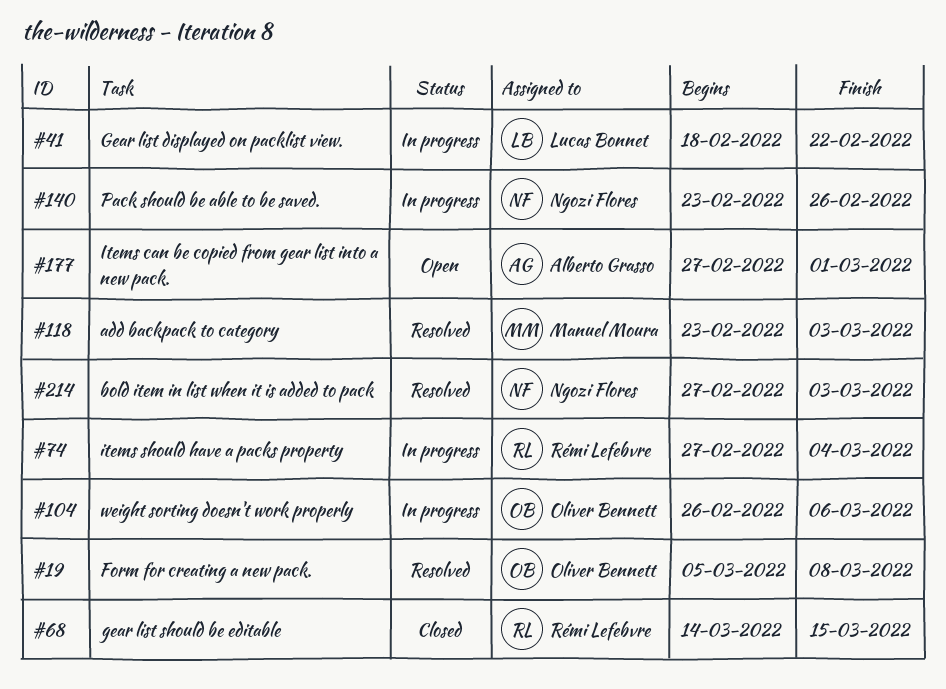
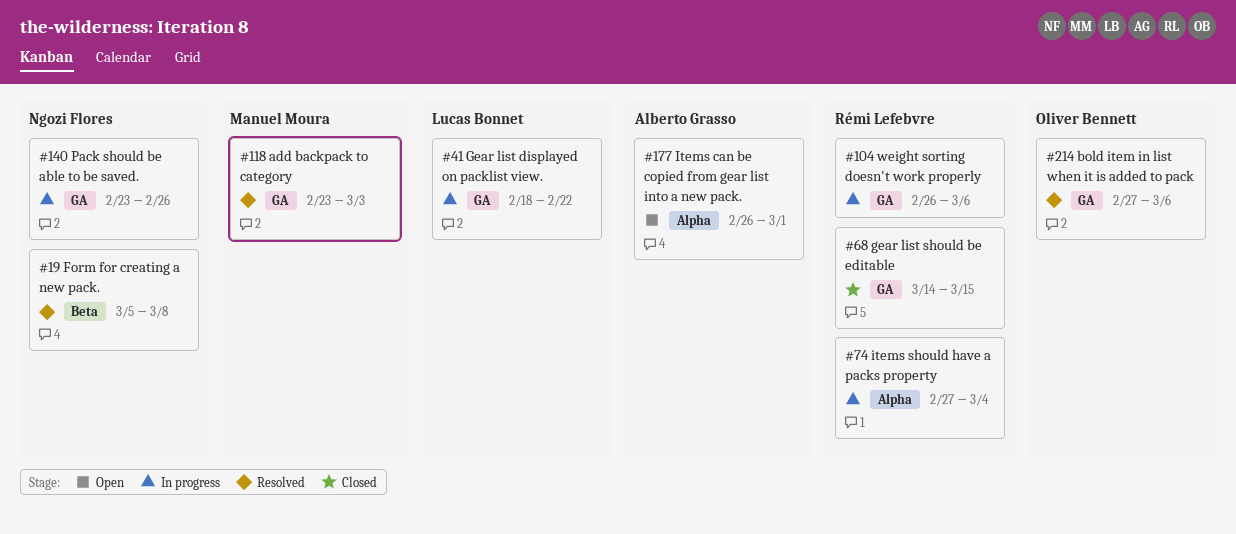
#19, owner: Oliver Bennett -> Ngozi Flores
#104, owner: Oliver Bennett -> Rémi Lefebvre
#177, start: Feb 27 -> Feb 26
#214, owner: Ngozi Flores -> Oliver Bennett
#214, due: Mar 3 -> Mar 6

